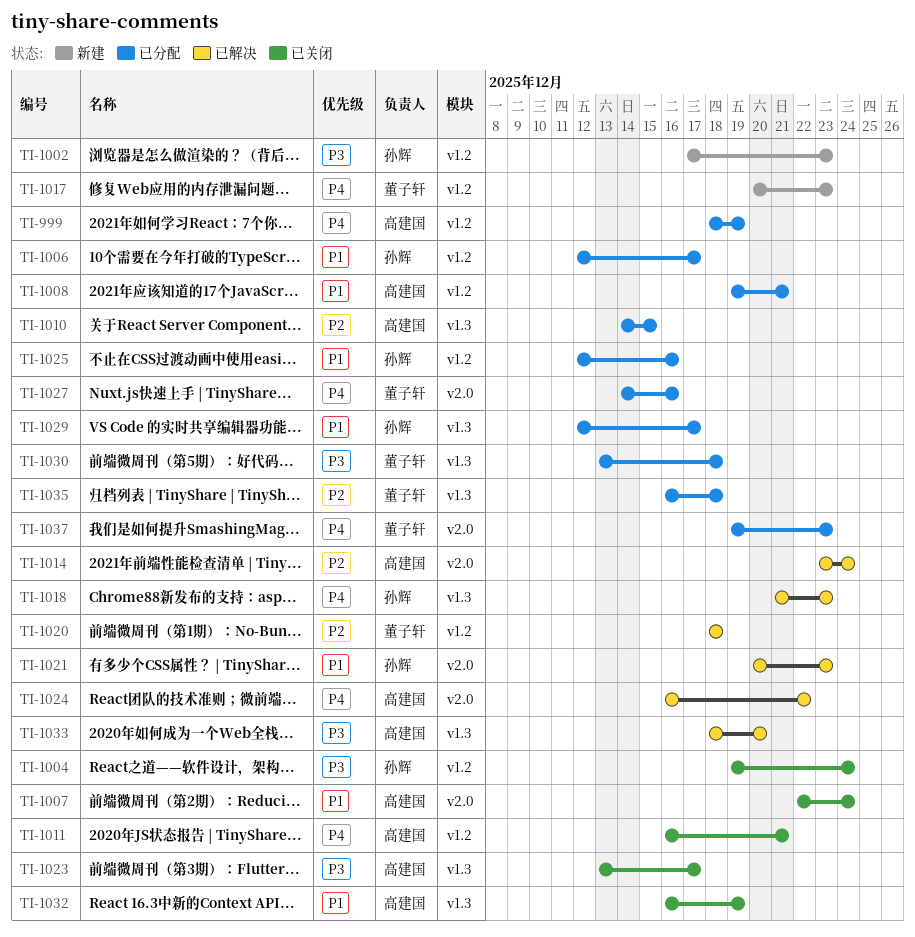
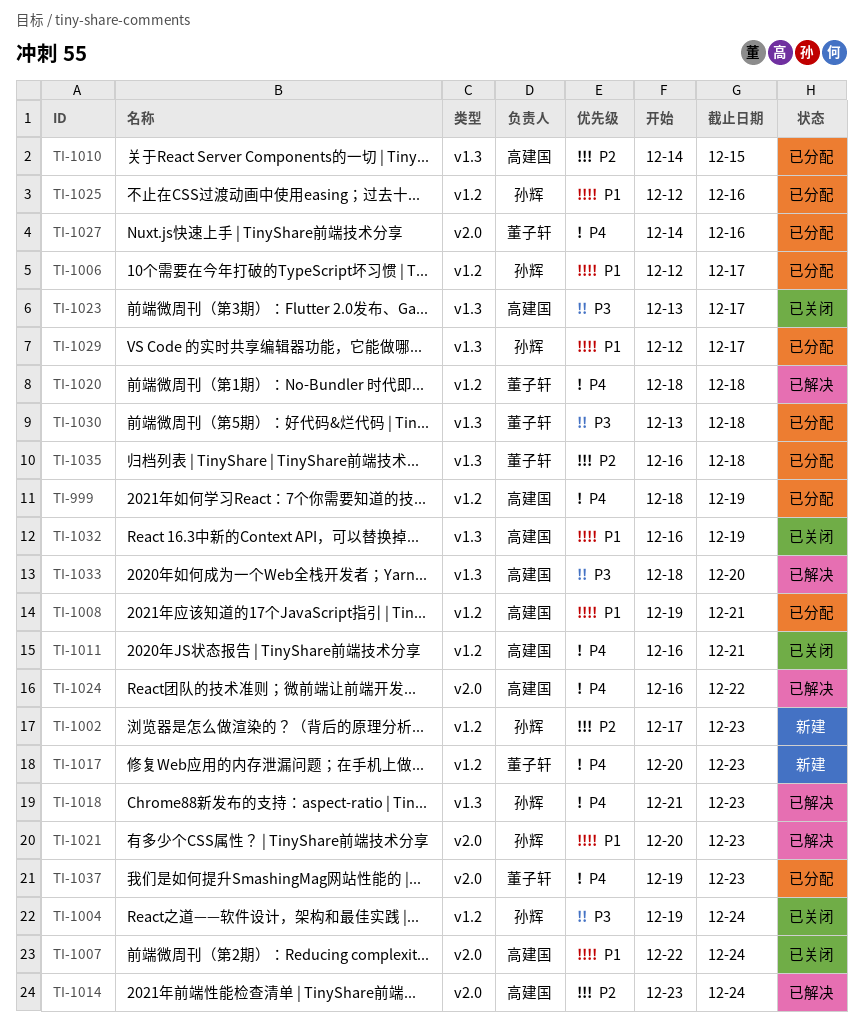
TI-1002, priority: P3 -> P2
TI-1020, priority: P2 -> P4

